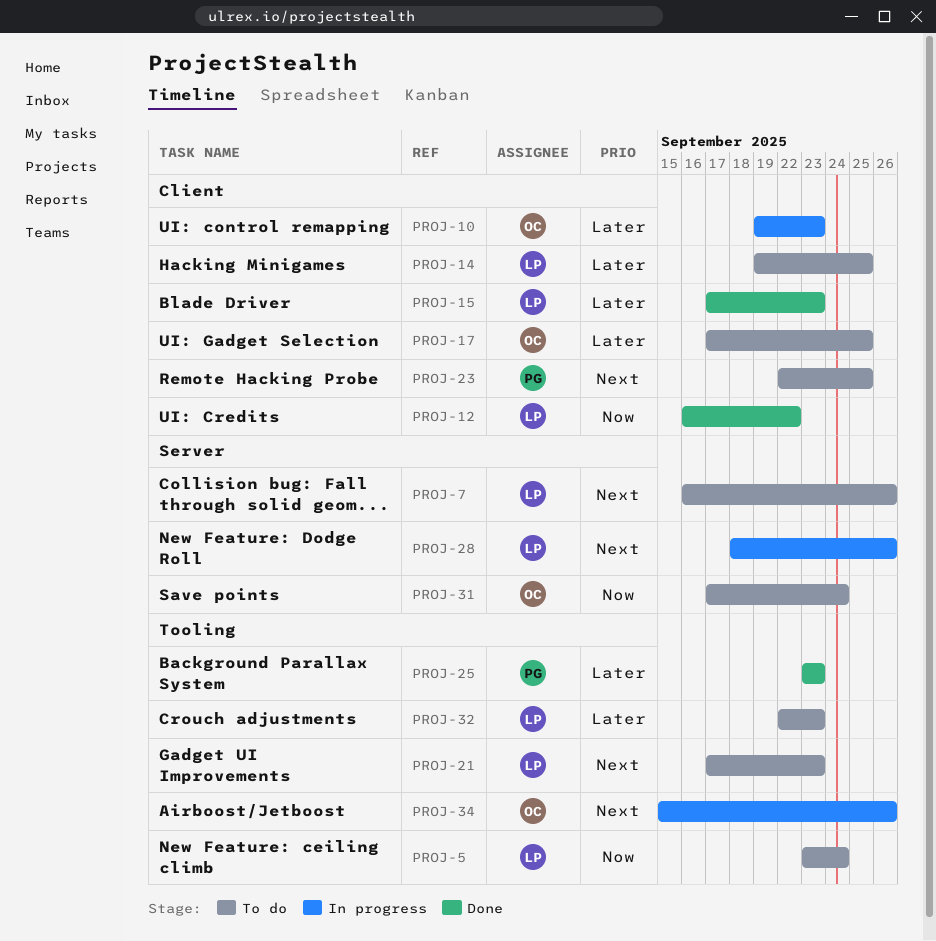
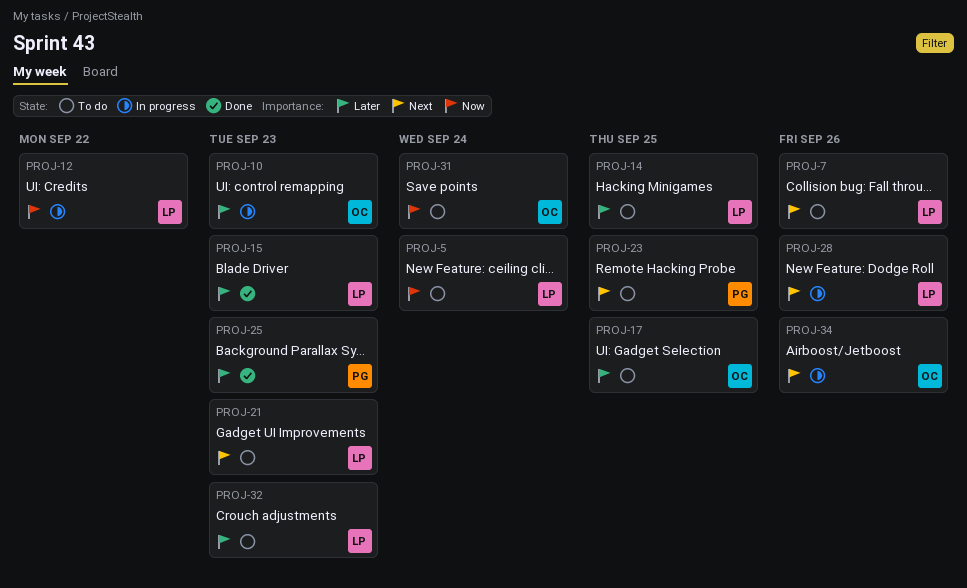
PROJ-12, status: Done -> In progress

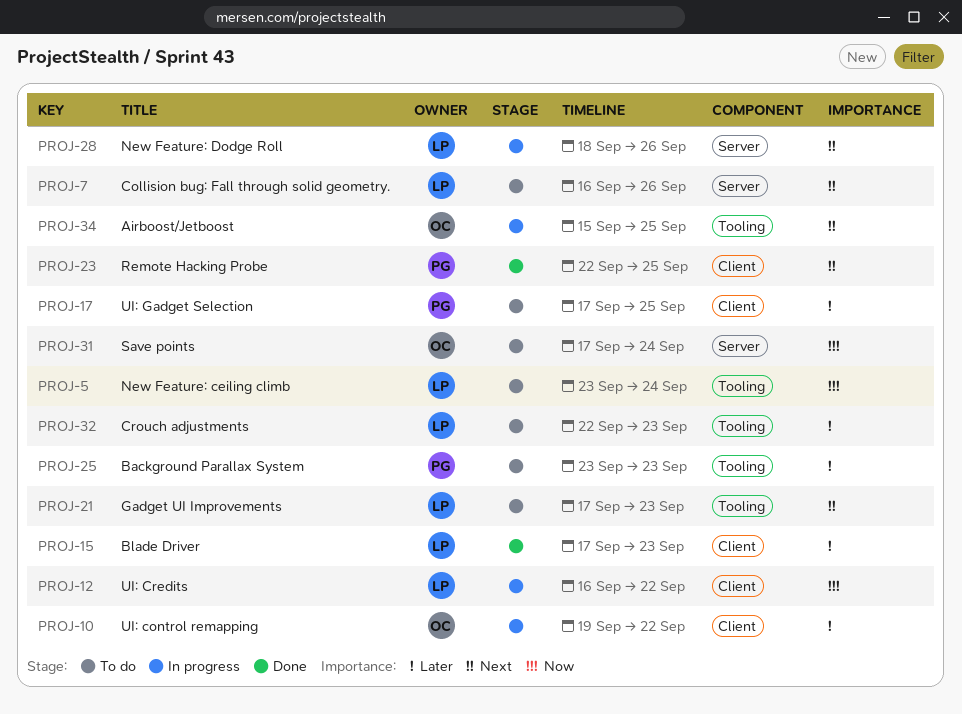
PROJ-10, due: Sep 23 -> Sep 22
PROJ-14: present -> none
PROJ-17, owner: OC -> PG
PROJ-23, status: To do -> Done
PROJ-25, status: Done -> To do
PROJ-34, due: Sep 26 -> Sep 25

